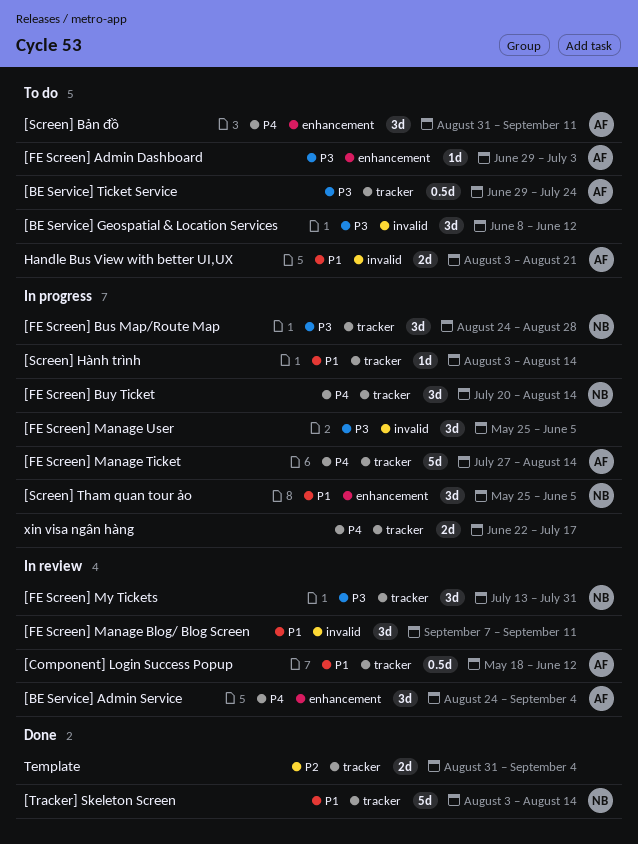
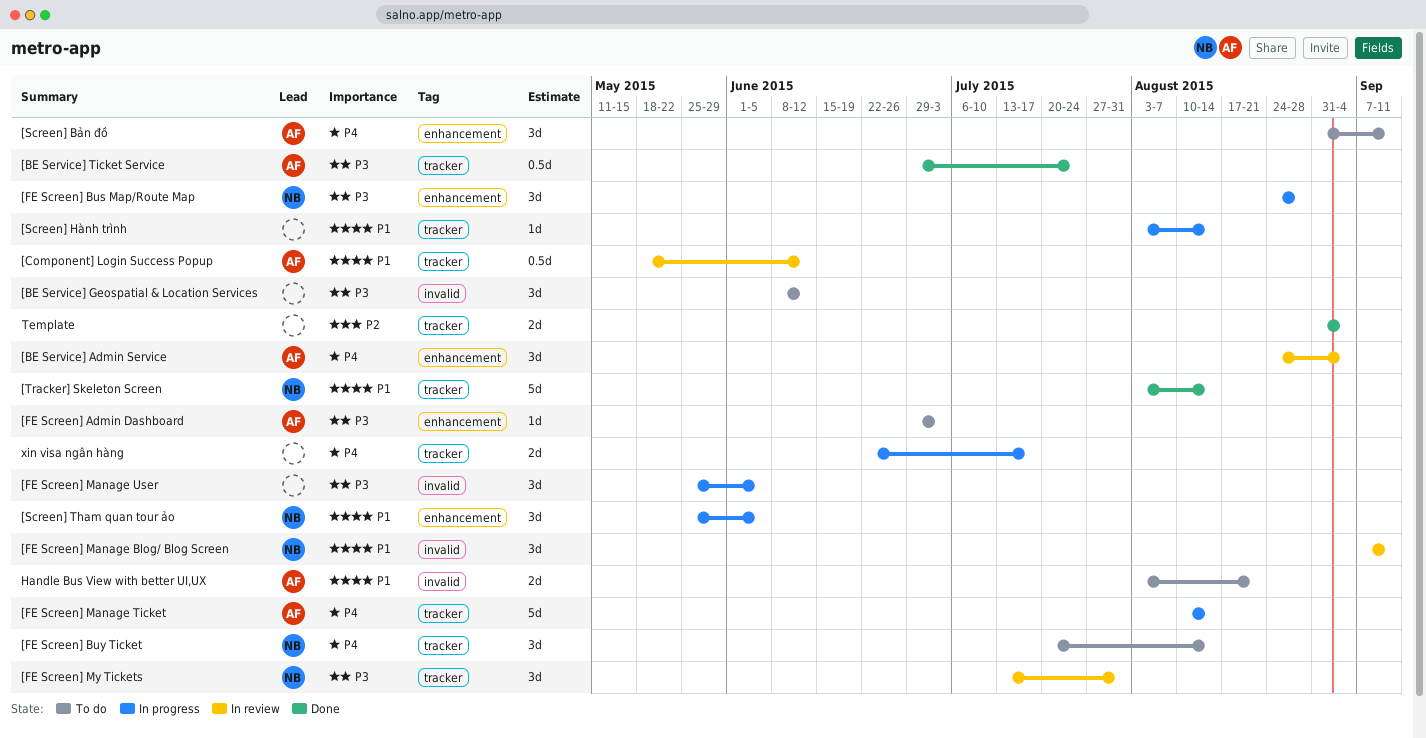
[BE Service] Ticket Service, status: To do -> Done
[FE Screen] Bus Map/Route Map, label: tracker -> enhancement
[FE Screen] Buy Ticket, status: In progress -> To do
[FE Screen] Manage Blog/ Blog Screen, owner: none -> NB
[FE Screen] Manage Ticket, start: Jul 27 -> Aug 10

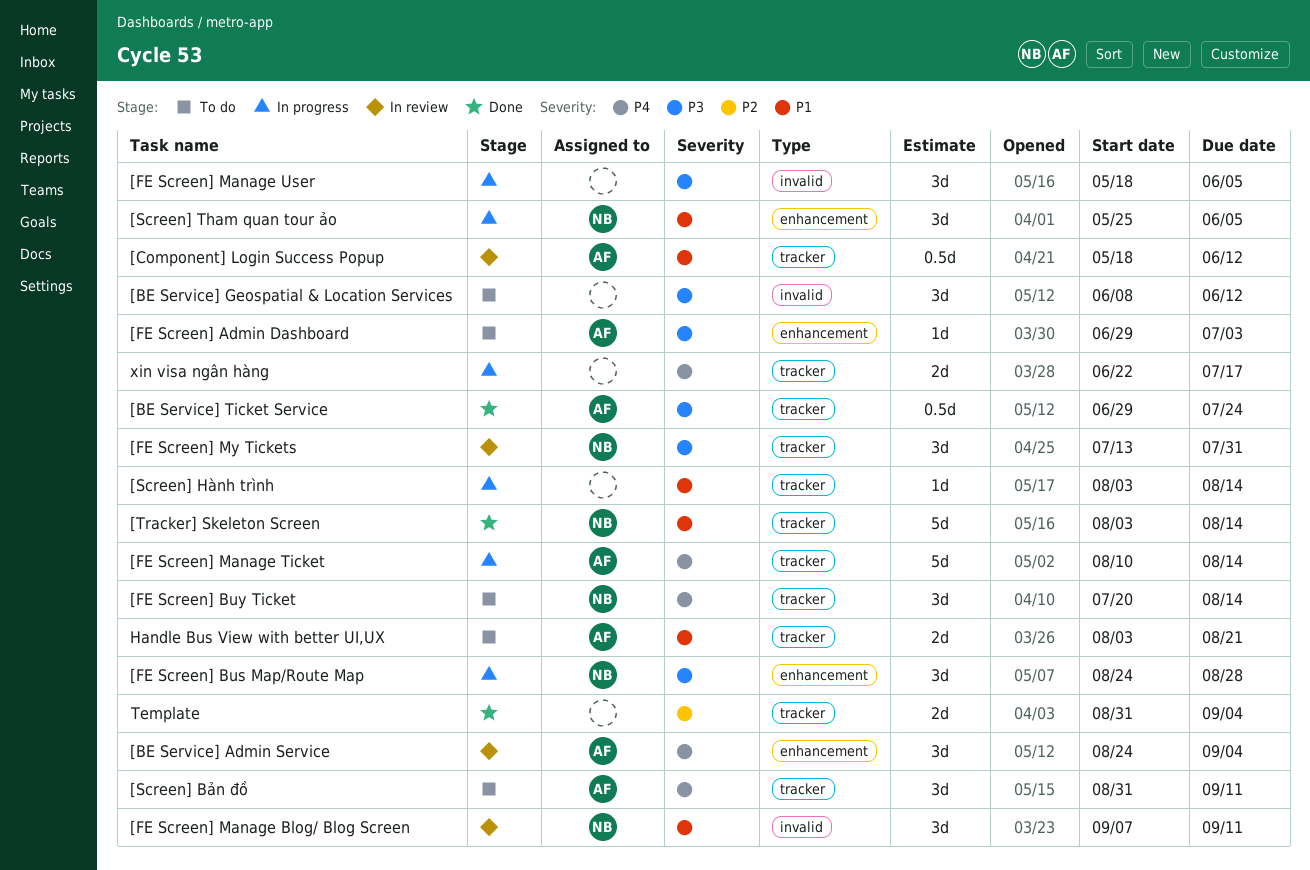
[FE Screen] Manage User, start: May 25 -> May 18
[Screen] Bản đồ, label: enhancement -> tracker
Handle Bus View with better UI,UX, label: invalid -> tracker

